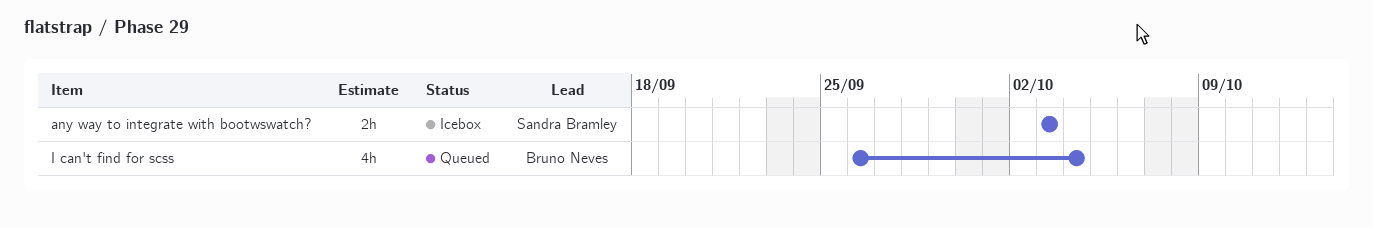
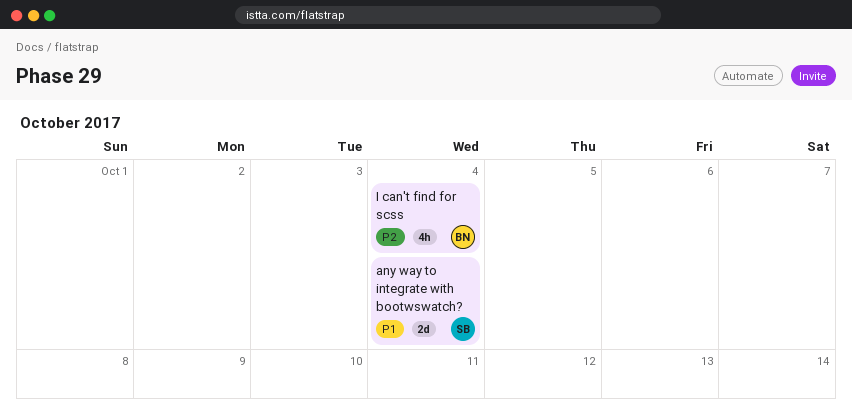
any way to integrate with bootwswatch?, estimate: 2h -> 2d
any way to integrate with bootwswatch?, due: Oct 3 -> Oct 4

